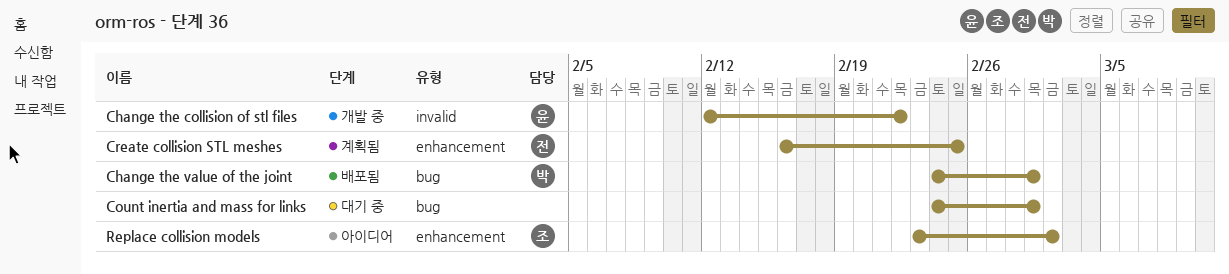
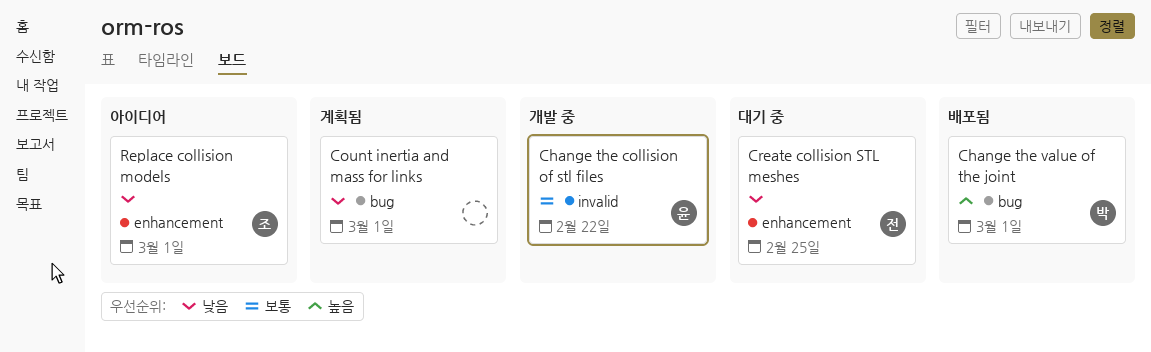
Count inertia and mass for links, status: 대기 중 -> 계획됨
Create collision STL meshes, status: 계획됨 -> 대기 중
Replace collision models, due: Mar 2 -> Mar 1

